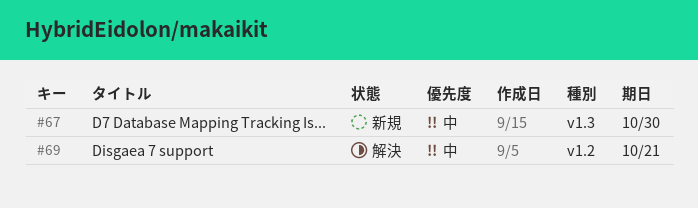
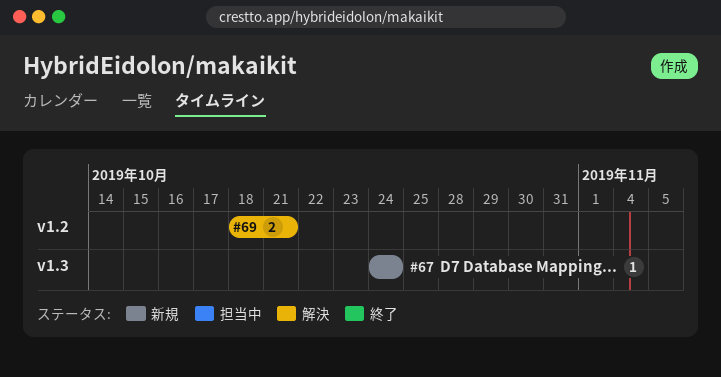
#67, due: Oct 30 -> Oct 24

